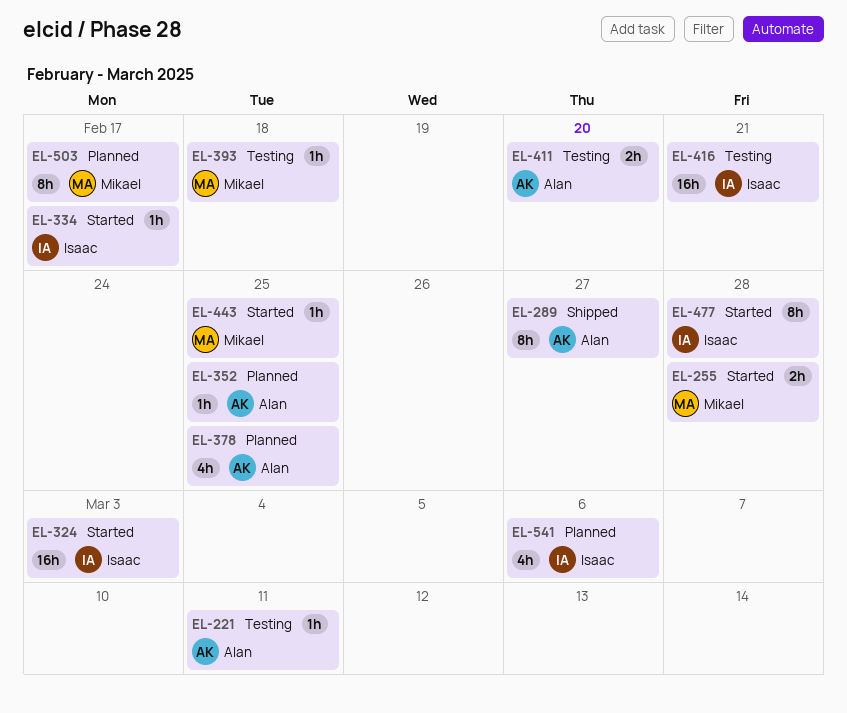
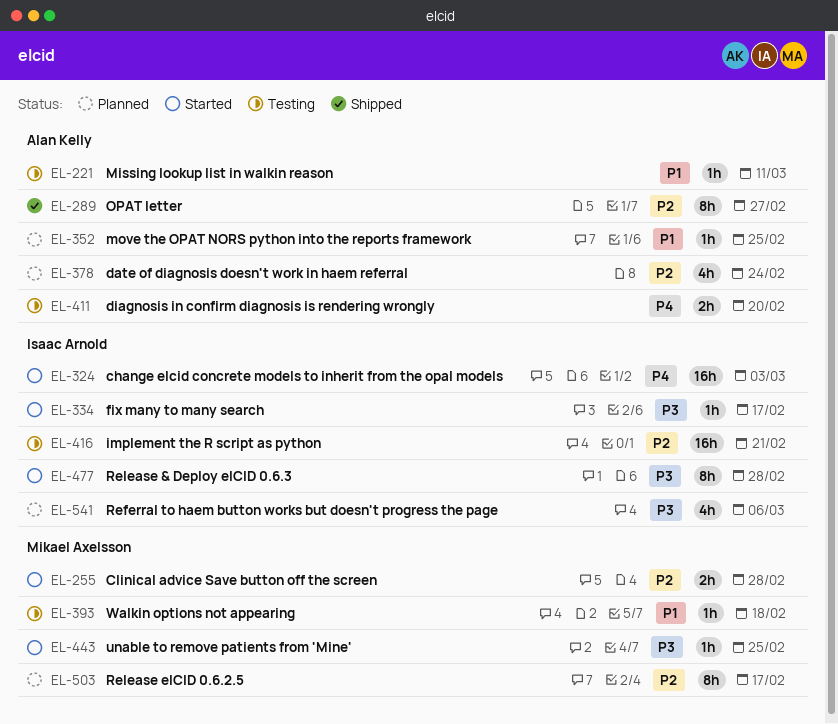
EL-378, due: Feb 25 -> Feb 24

